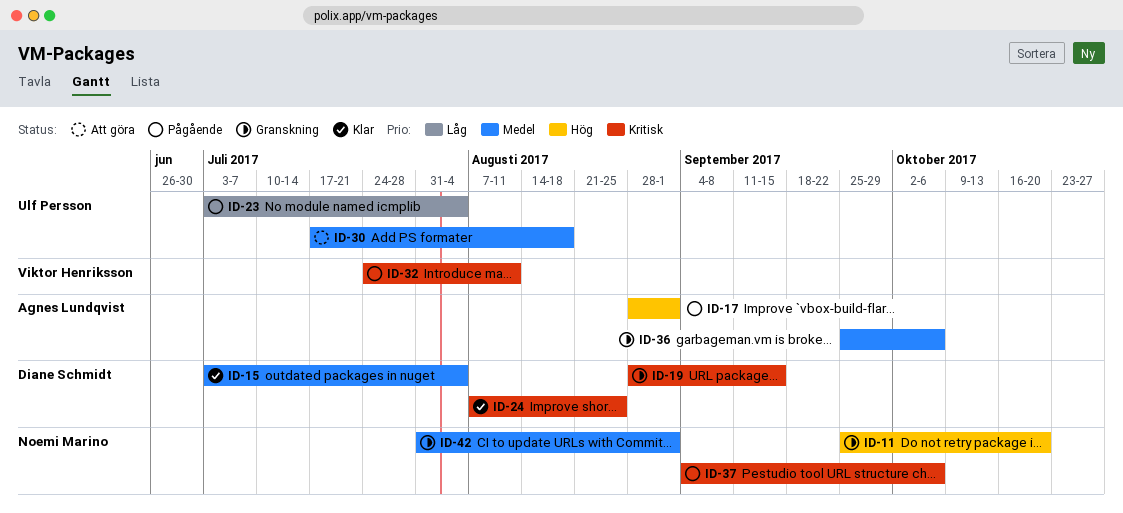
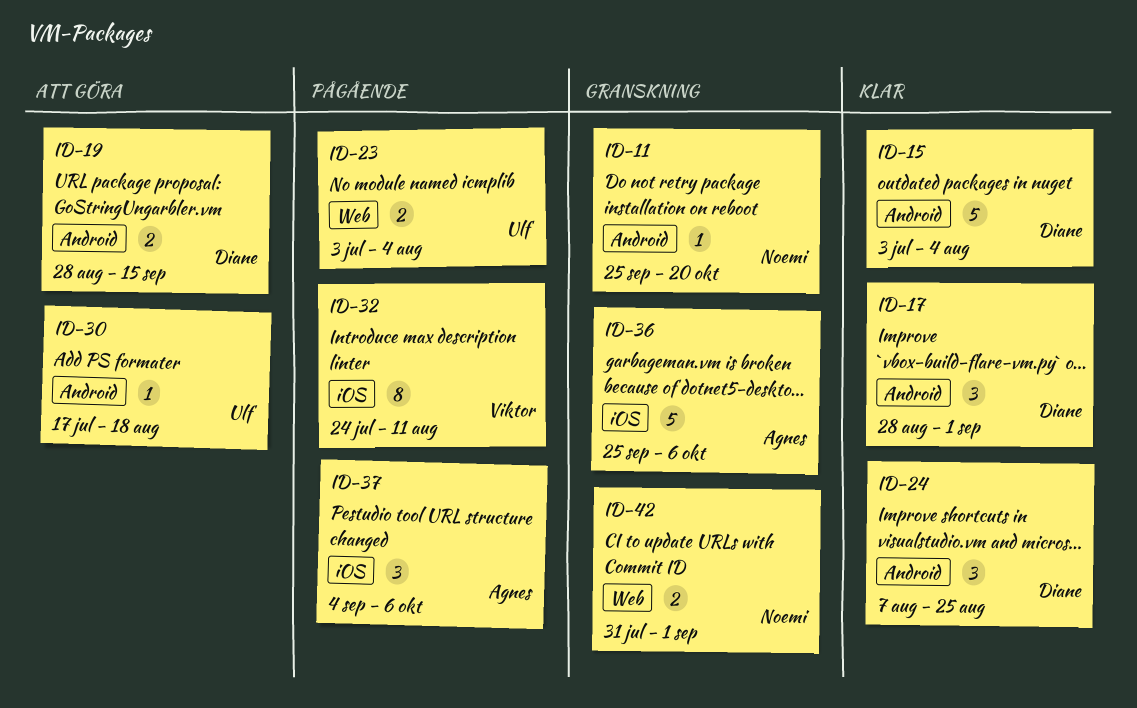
ID-17, status: Pågående -> Klar
ID-17, owner: Agnes Lundqvist -> Diane Schmidt
ID-19, status: Granskning -> Att göra
ID-37, owner: Noemi Marino -> Agnes Lundqvist

